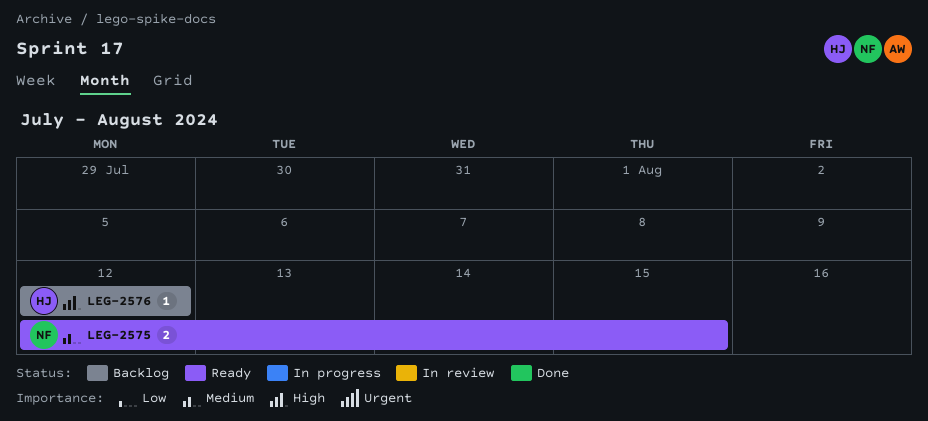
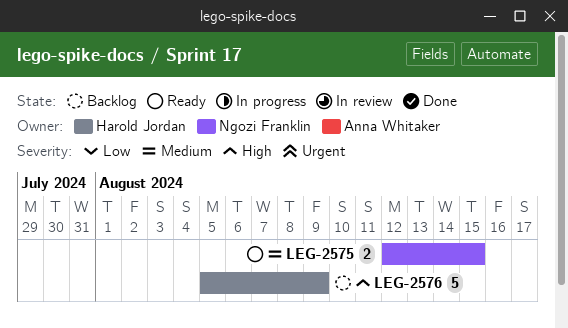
LEG-2576, estimate: 1 -> 5
LEG-2576, start: Aug 12 -> Aug 5
LEG-2576, due: Aug 12 -> Aug 9

